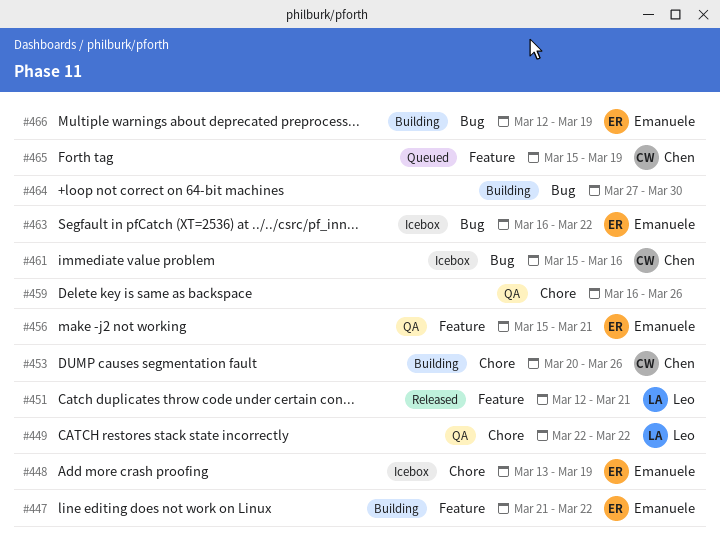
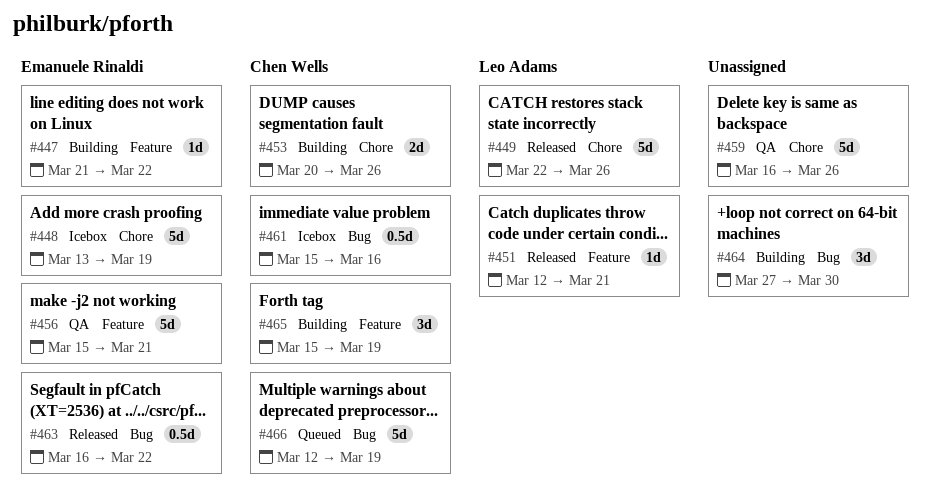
#449, status: QA -> Released
#449, due: Mar 22 -> Mar 26
#463, status: Icebox -> Released
#465, status: Queued -> Building
#466, status: Building -> Queued
#466, owner: Emanuele Rinaldi -> Chen Wells

